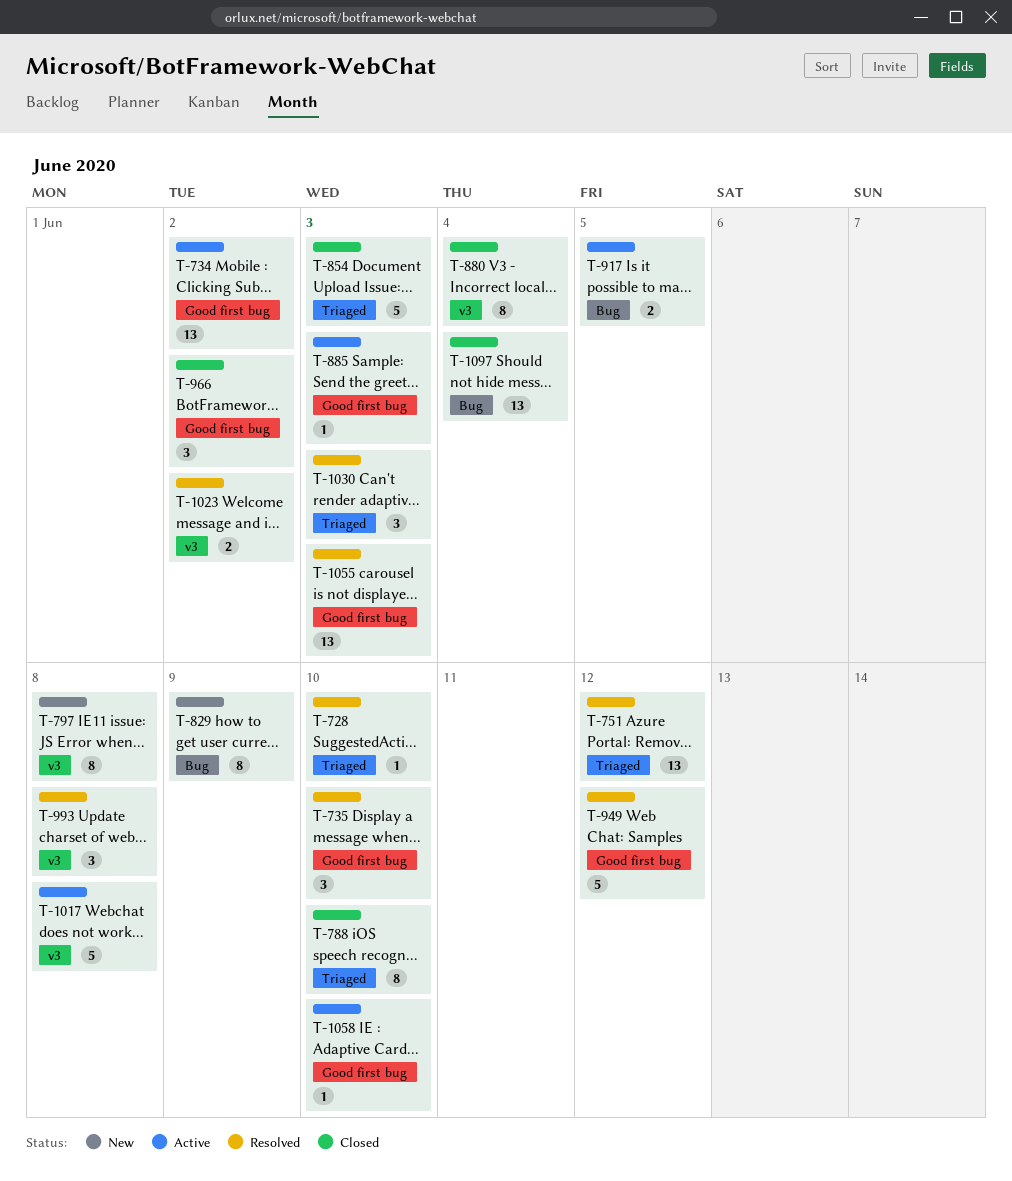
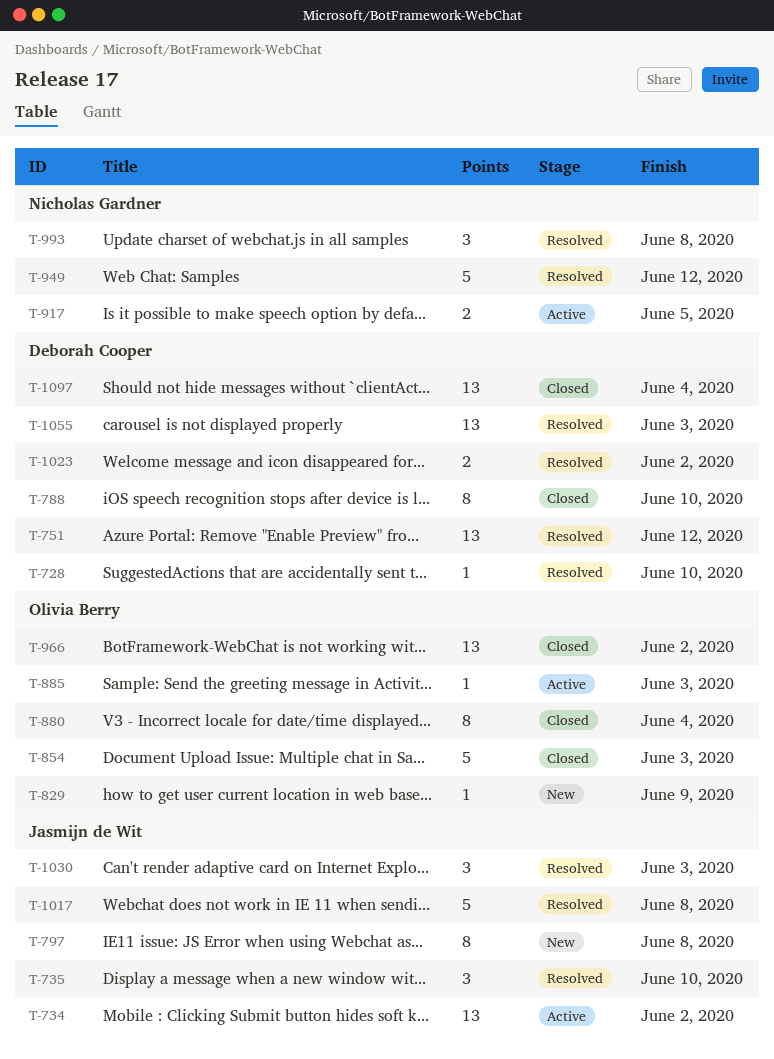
T-829, estimate: 8 -> 1
T-966, estimate: 3 -> 13
T-1017, status: Active -> Resolved
T-1058: present -> none

